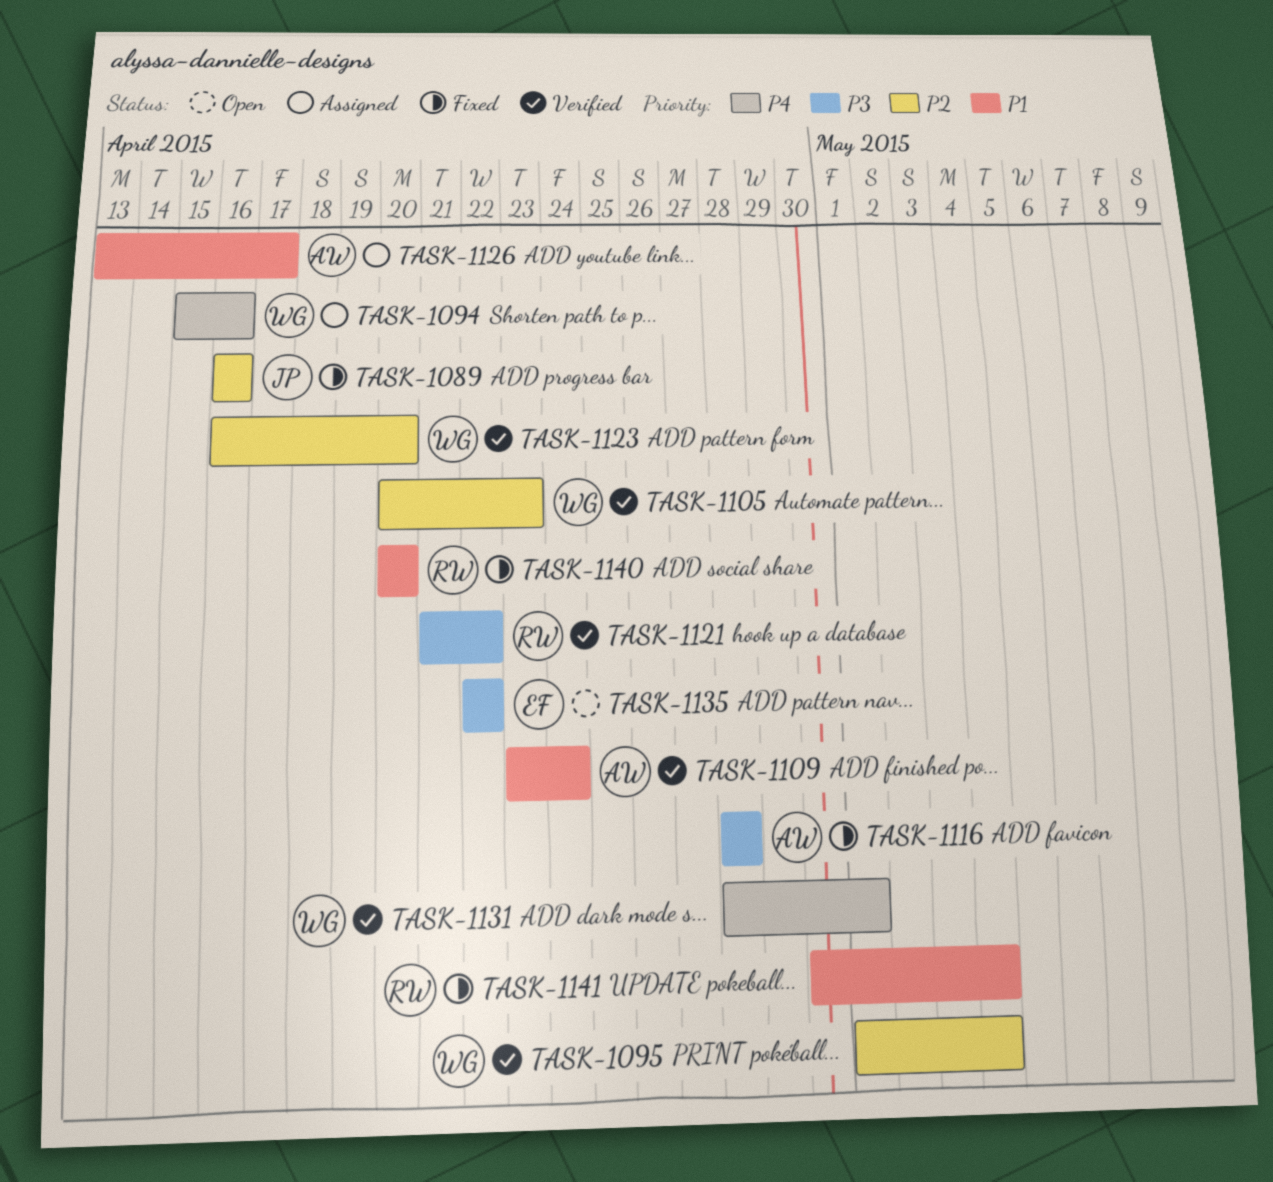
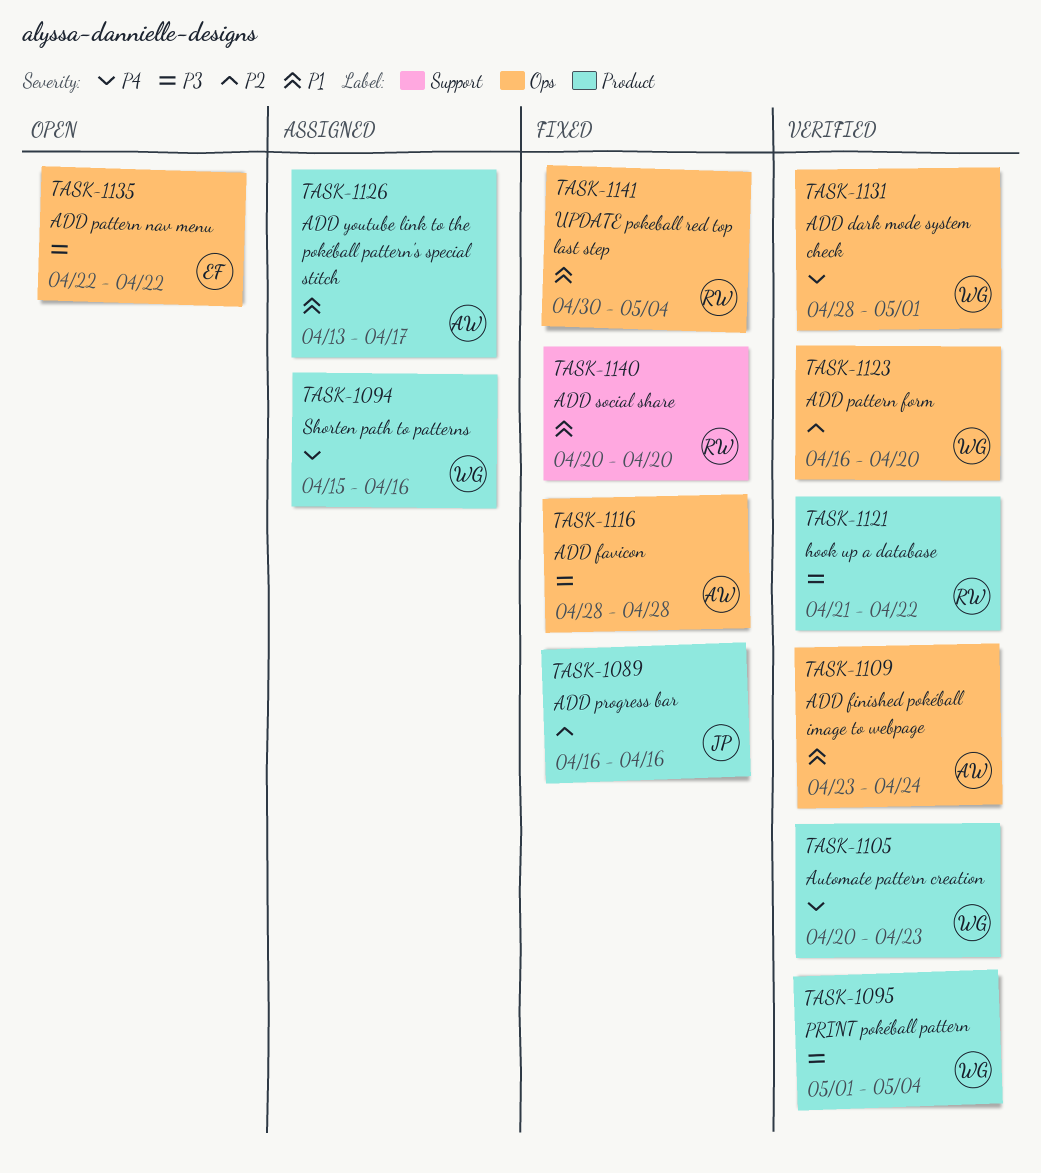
TASK-1095, priority: P2 -> P3
TASK-1105, priority: P2 -> P4

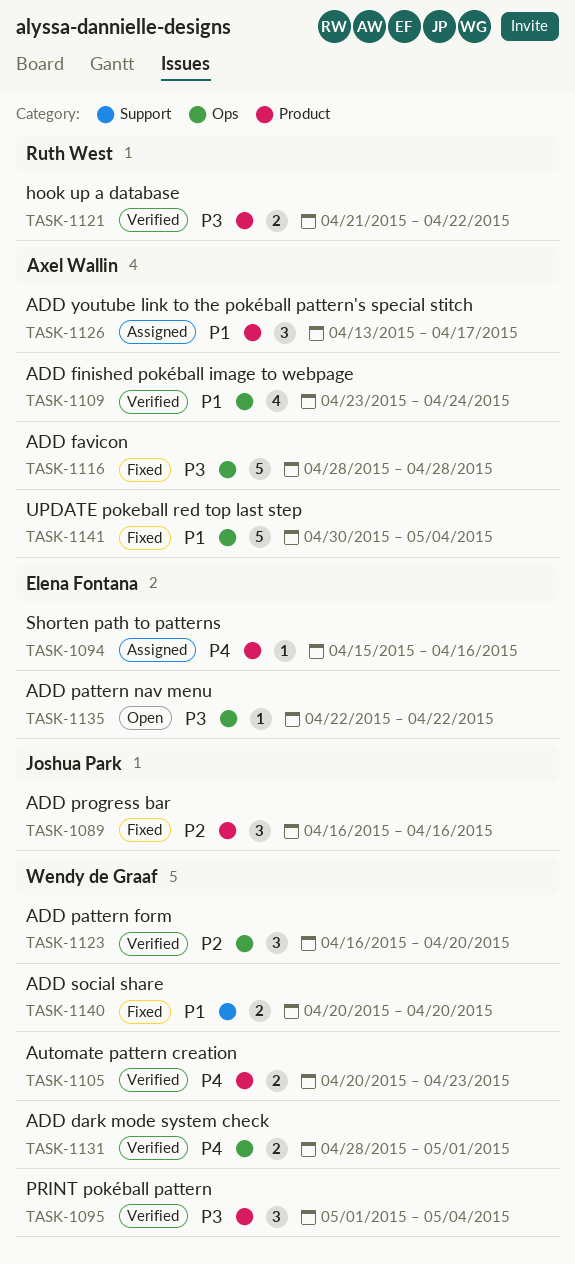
TASK-1094, owner: Wendy de Graaf -> Elena Fontana
TASK-1140, owner: Ruth West -> Wendy de Graaf
TASK-1141, owner: Ruth West -> Axel Wallin

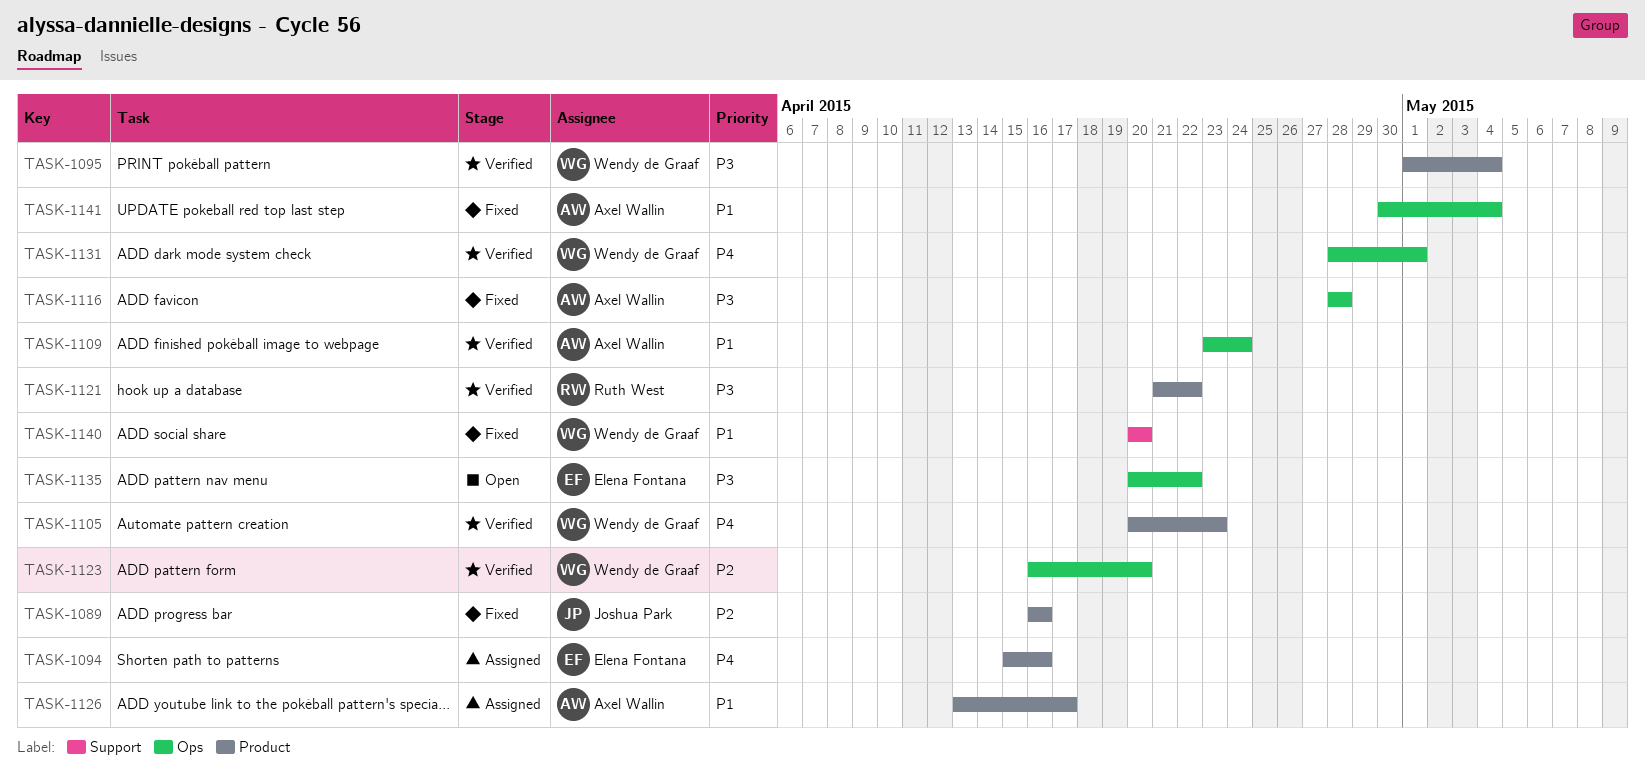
TASK-1135, start: Apr 22 -> Apr 20

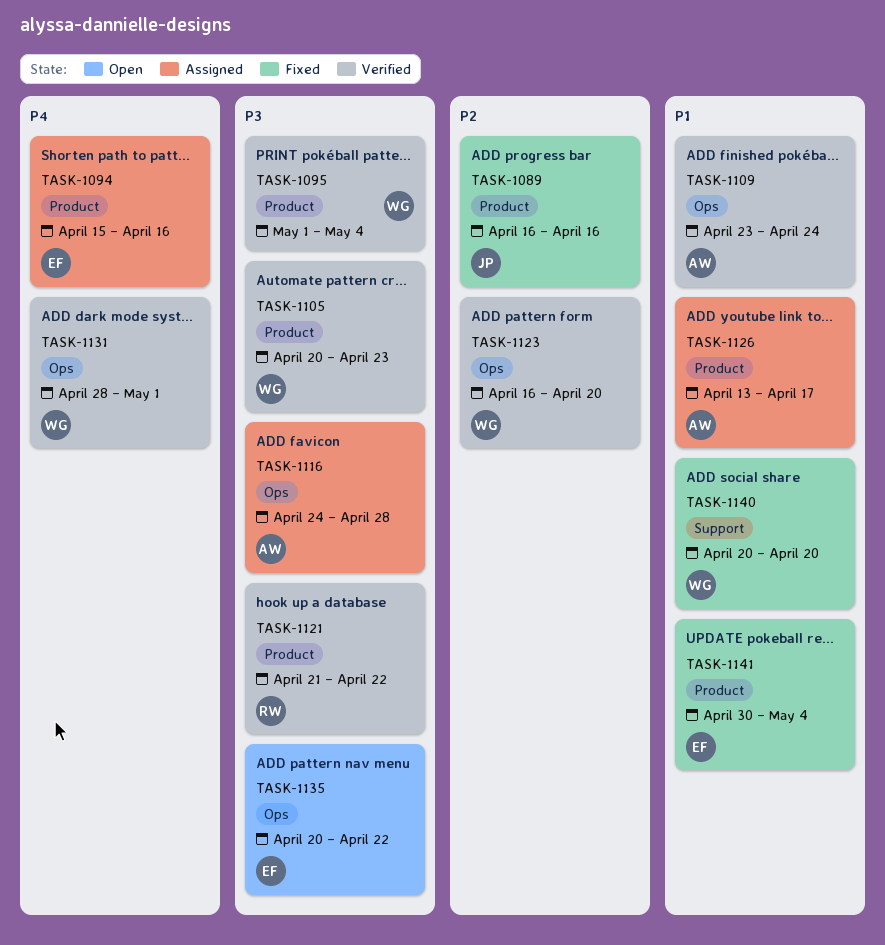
TASK-1105, priority: P4 -> P3
TASK-1116, status: Fixed -> Assigned
TASK-1116, start: Apr 28 -> Apr 24
TASK-1141, owner: Axel Wallin -> Elena Fontana
TASK-1141, label: Ops -> Product

